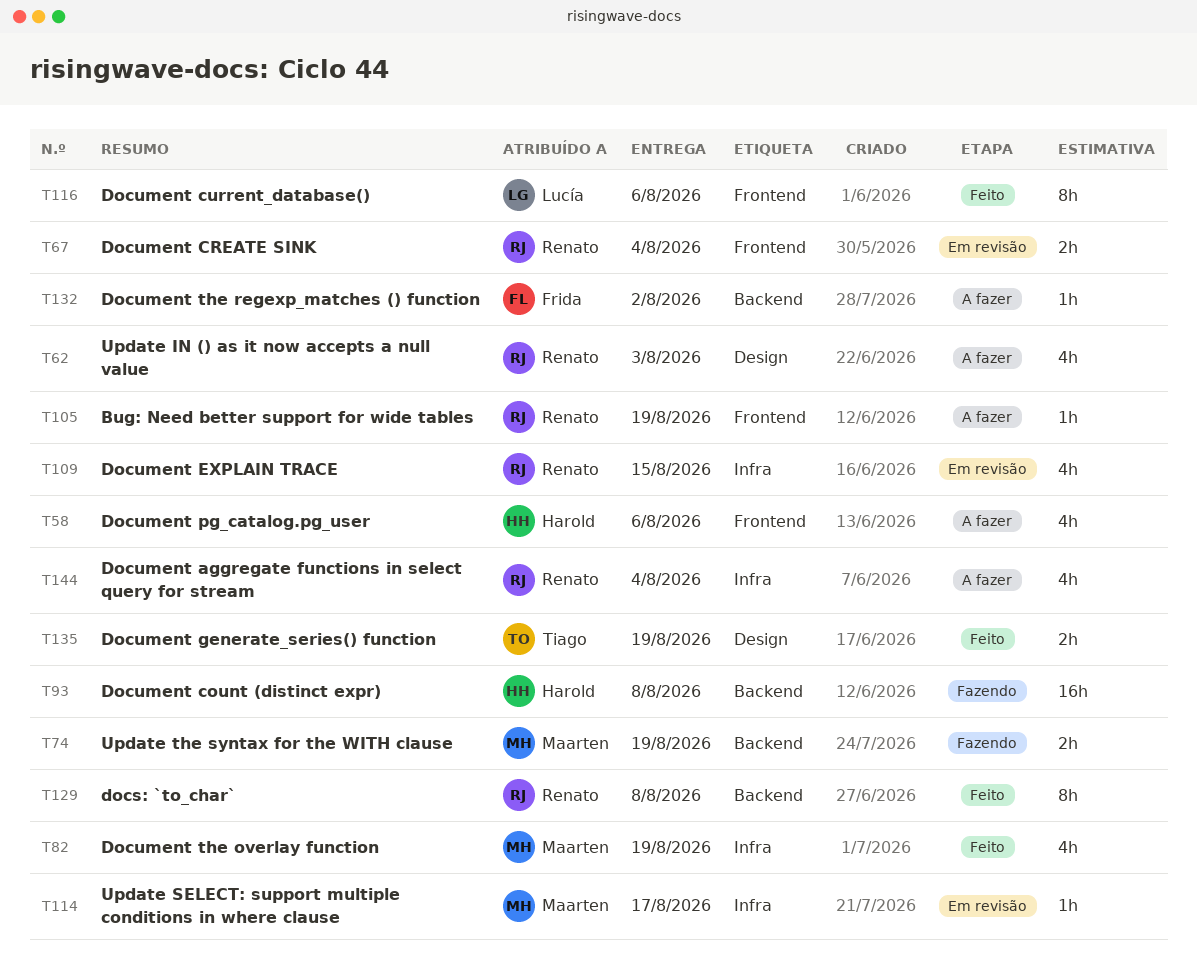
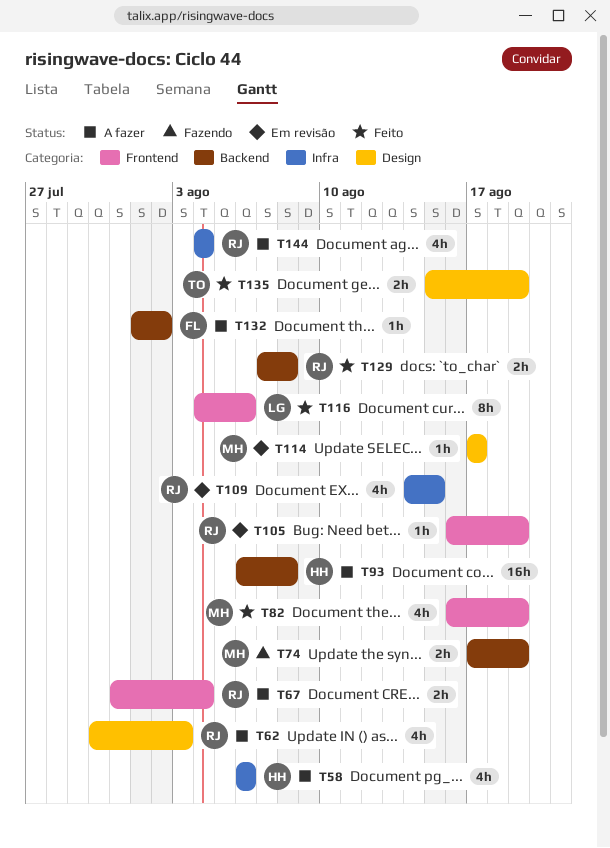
T58, label: Frontend -> Infra
T67, status: Em revisão -> A fazer
T82, label: Infra -> Frontend
T93, status: Fazendo -> A fazer
T105, status: A fazer -> Em revisão
T114, label: Infra -> Design
T129, estimate: 8h -> 2h

